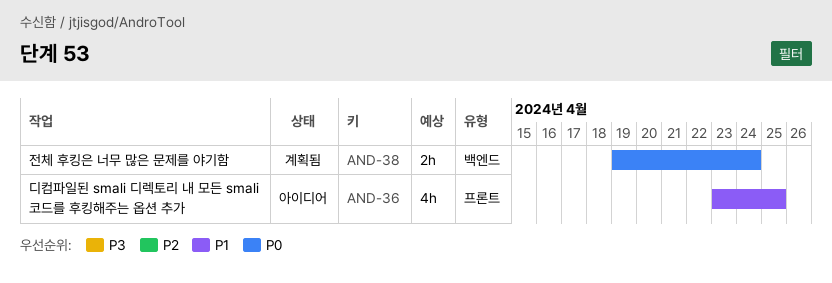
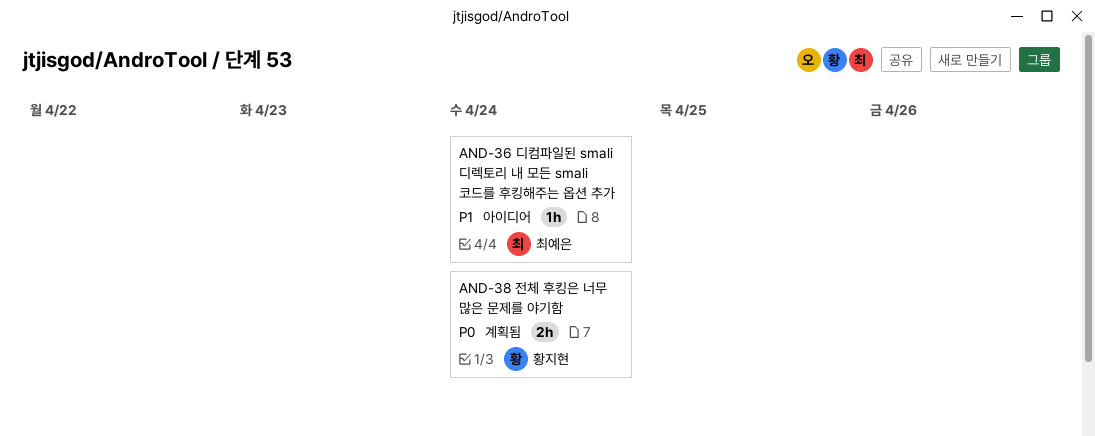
AND-36, estimate: 4h -> 1h
AND-36, due: Apr 25 -> Apr 24

